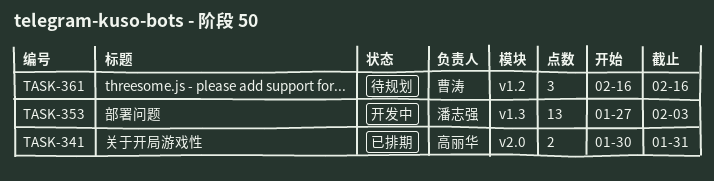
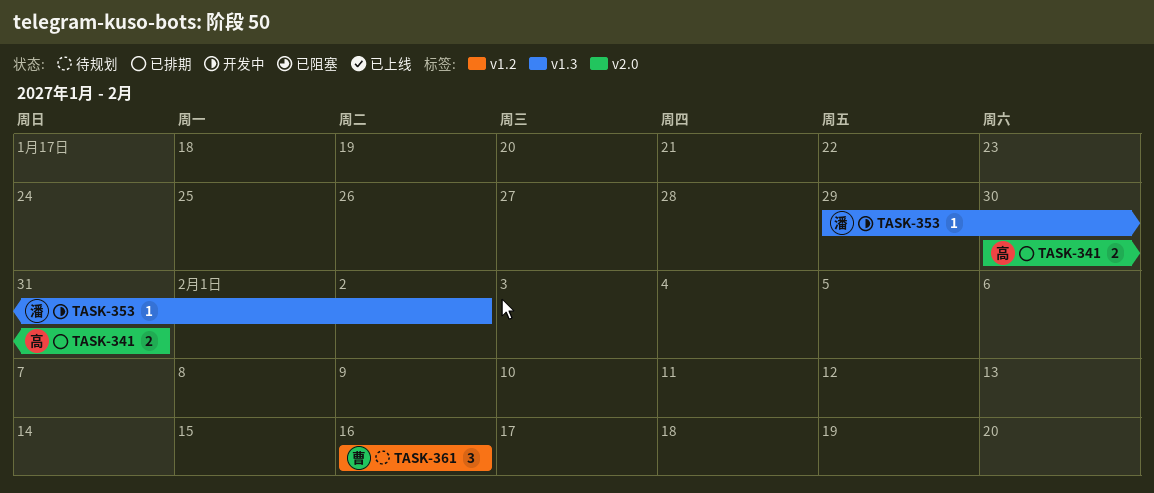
TASK-353, estimate: 13 -> 1
TASK-353, start: Jan 27 -> Jan 29
TASK-353, due: Feb 3 -> Feb 2

